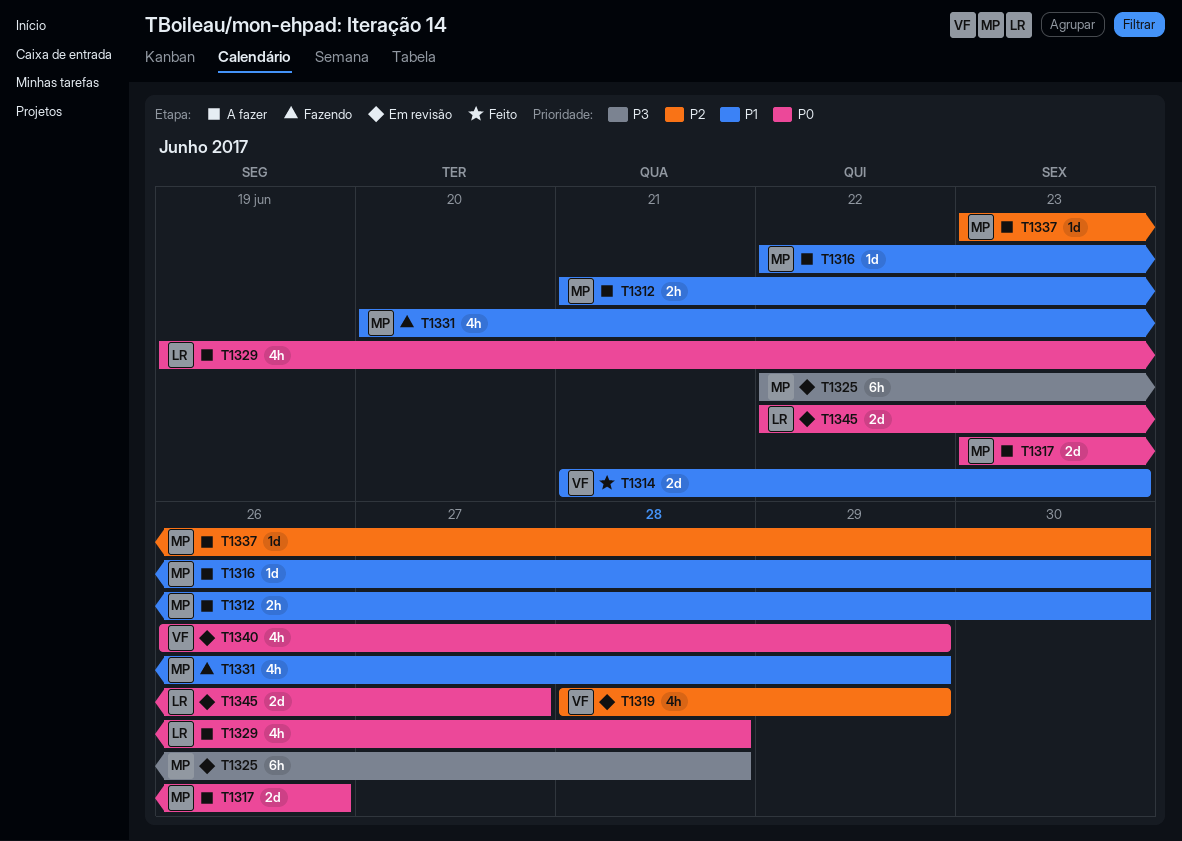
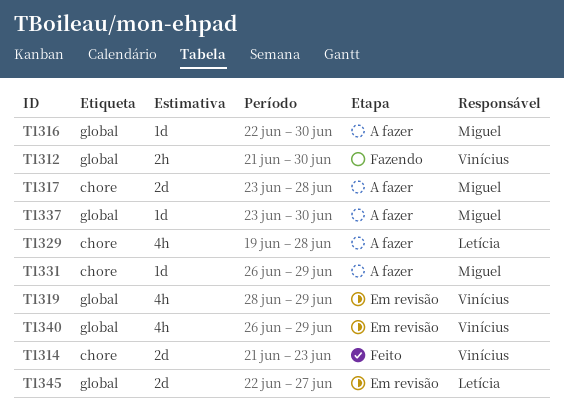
T1312, status: A fazer -> Fazendo
T1312, owner: Miguel -> Vinícius
T1317, due: Jun 26 -> Jun 28
T1325: present -> none
T1331, status: Fazendo -> A fazer
T1331, estimate: 4h -> 1d
T1331, start: Jun 20 -> Jun 26

